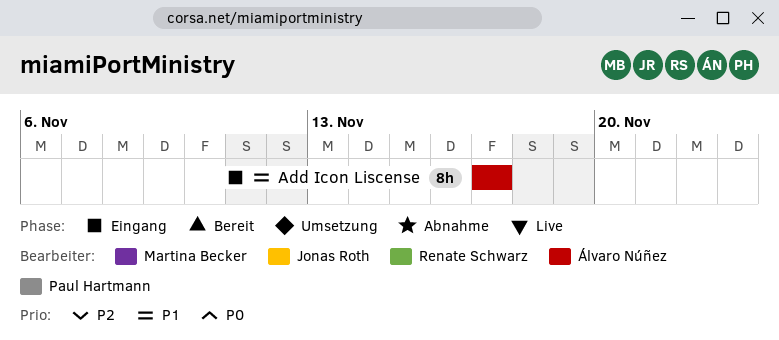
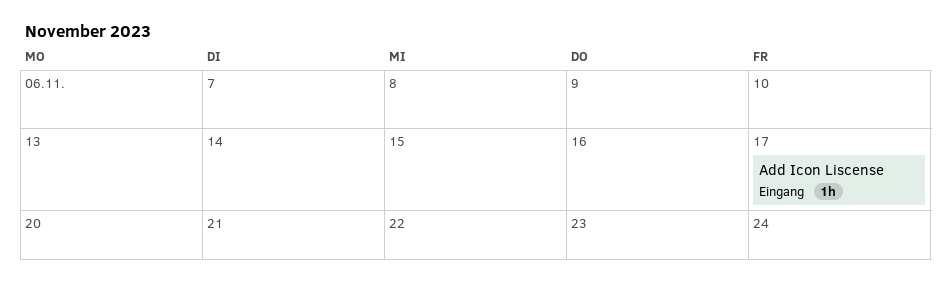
Add Icon Liscense, estimate: 8h -> 1h

